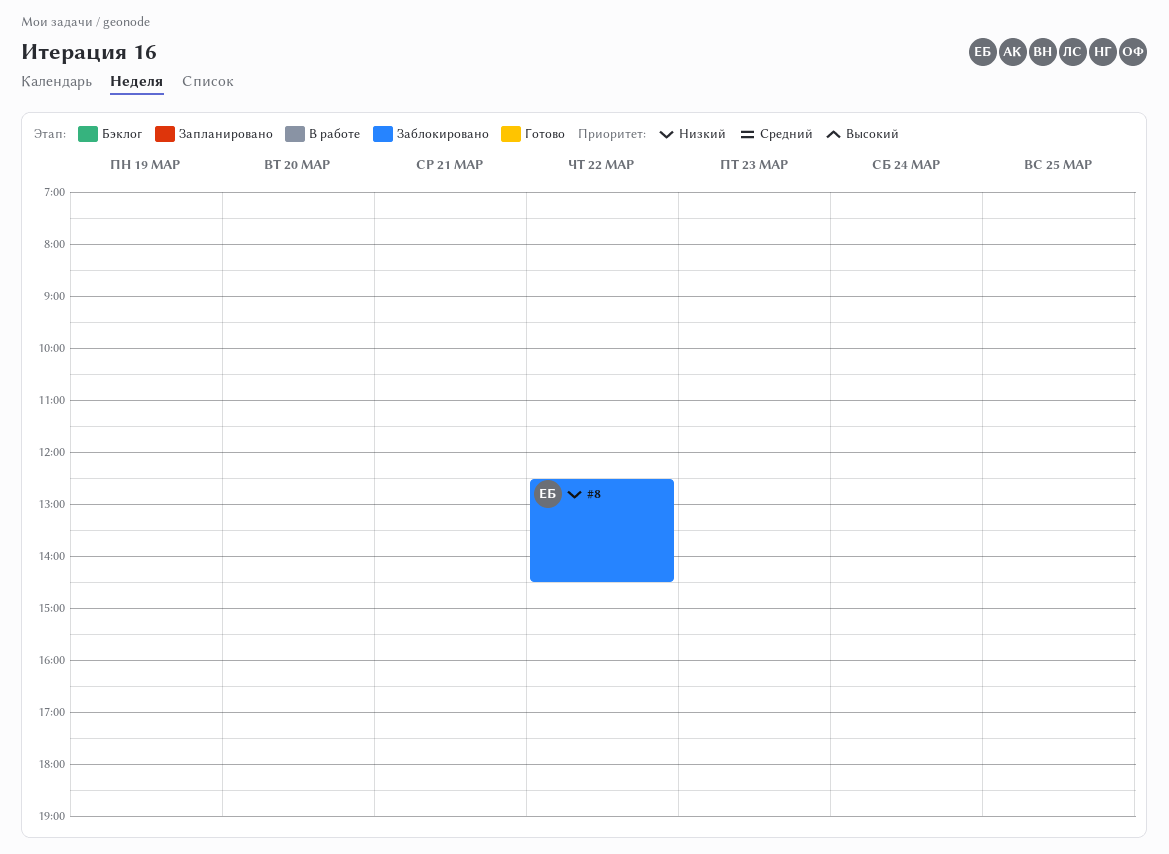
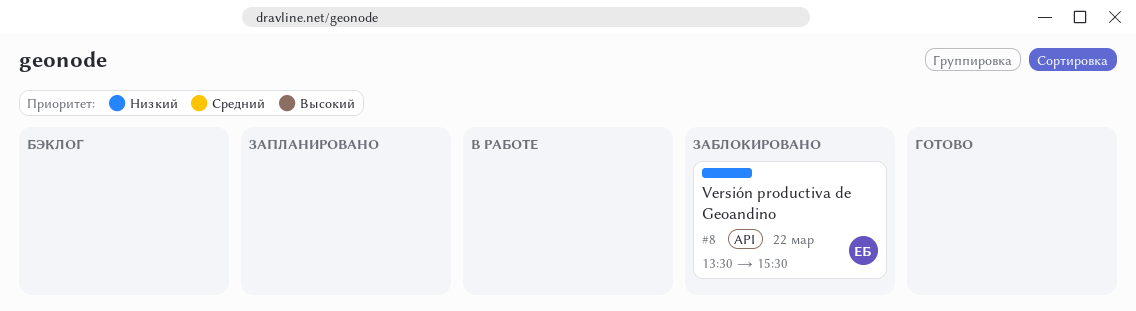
#8, begins: 12:30 -> 13:30
#8, ends: 14:30 -> 15:30

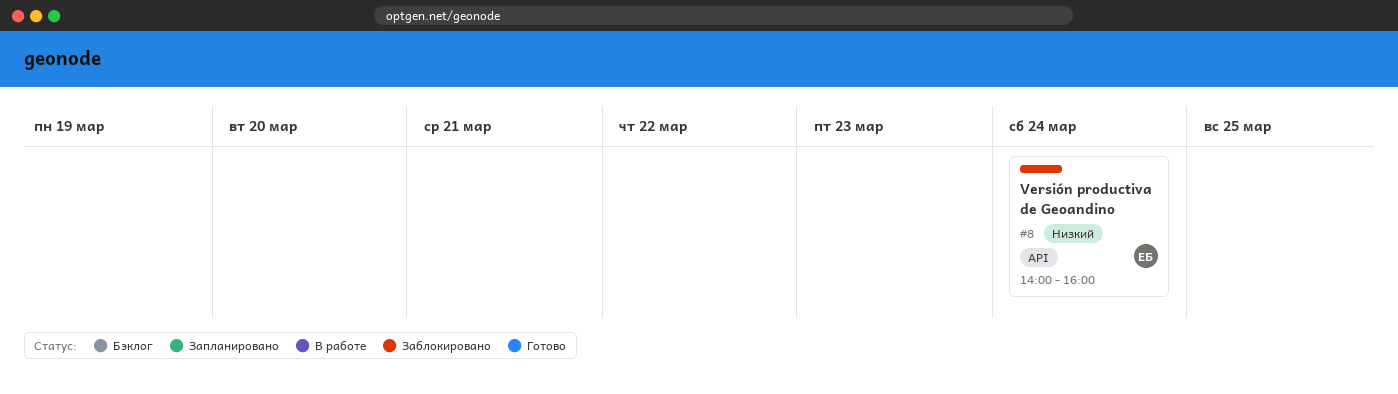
#8, day: Mar 22 -> Mar 24
#8, begins: 13:30 -> 14:00
#8, ends: 15:30 -> 16:00

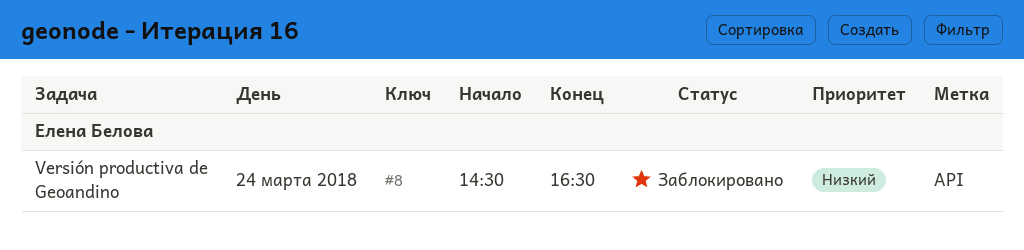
#8, begins: 14:00 -> 14:30
#8, ends: 16:00 -> 16:30

